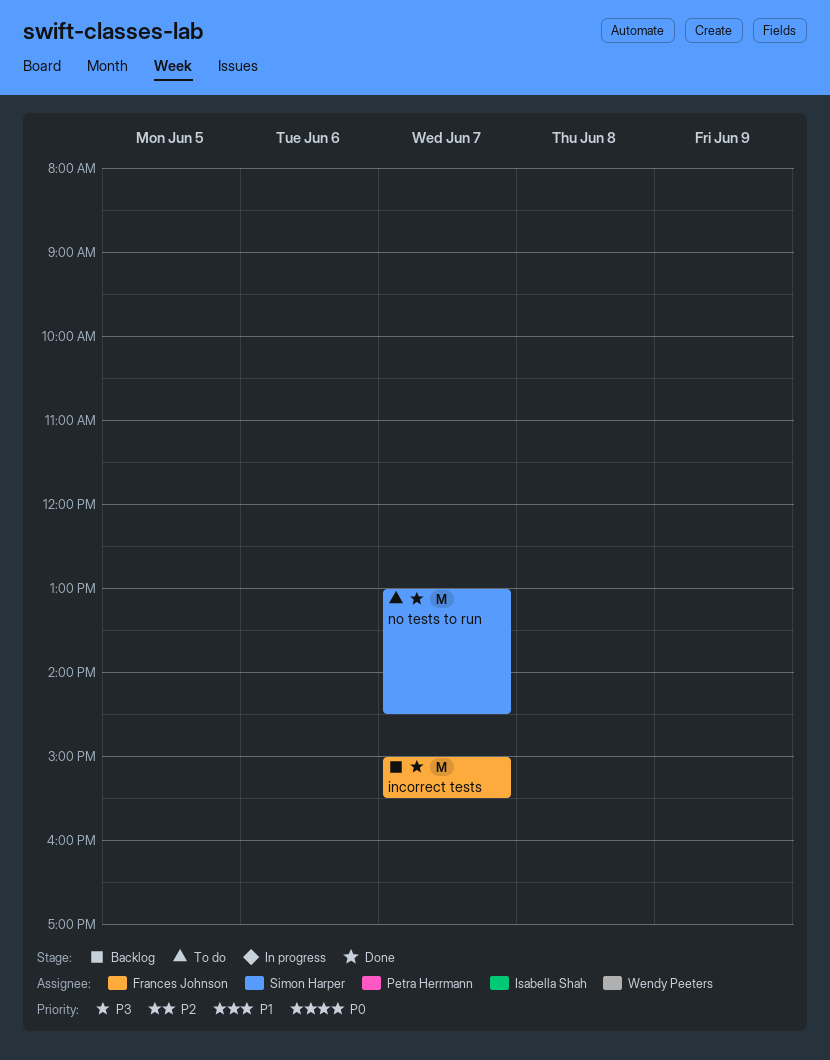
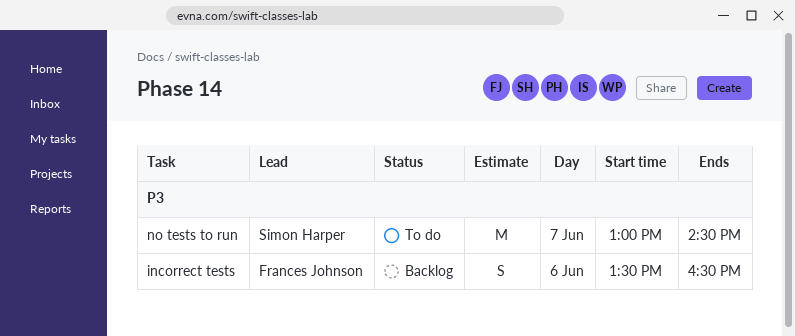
incorrect tests, estimate: M -> S
incorrect tests, day: Jun 7 -> Jun 6
incorrect tests, begins: 15:00 -> 13:30
incorrect tests, ends: 15:30 -> 16:30

